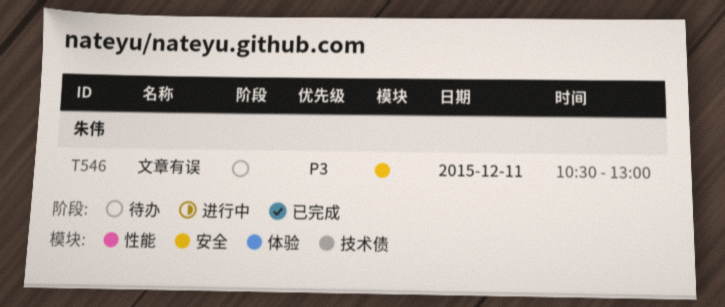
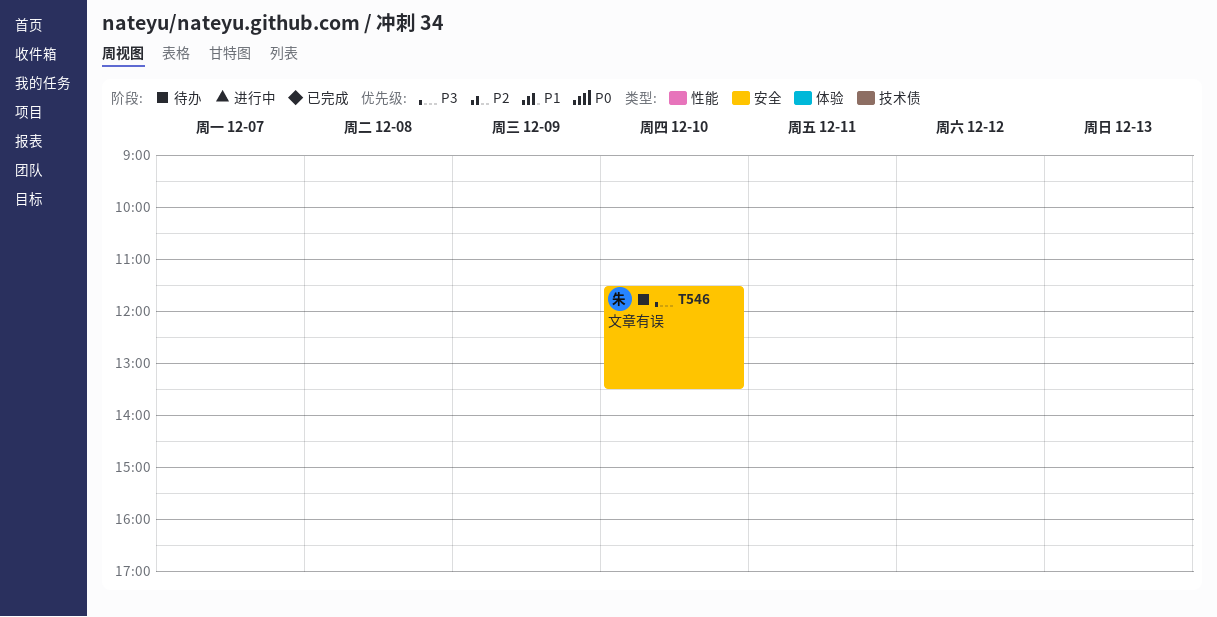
T546, day: Dec 11 -> Dec 10
T546, begins: 10:30 -> 11:30
T546, ends: 13:00 -> 13:30

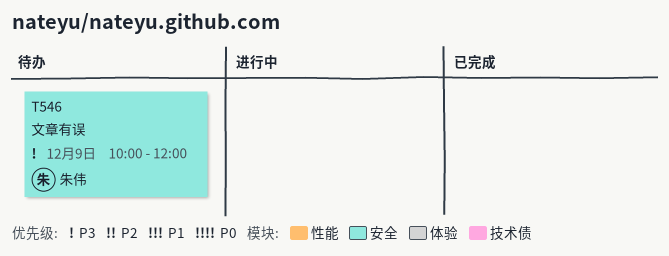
T546, day: Dec 10 -> Dec 9
T546, begins: 11:30 -> 10:00
T546, ends: 13:30 -> 12:00

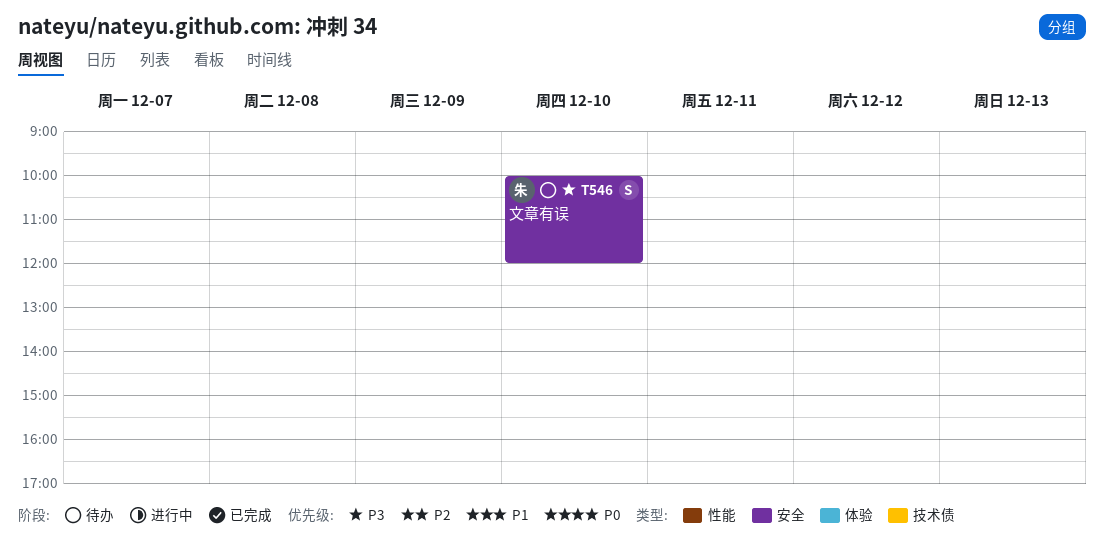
T546, day: Dec 9 -> Dec 10

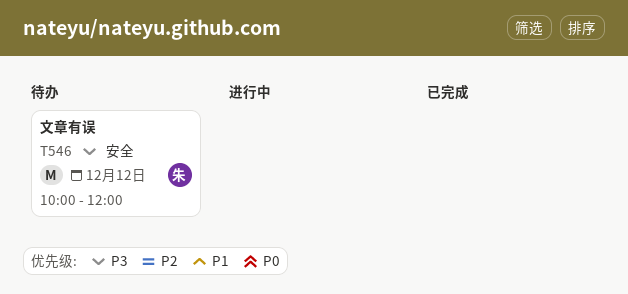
T546, estimate: S -> M
T546, day: Dec 10 -> Dec 12

